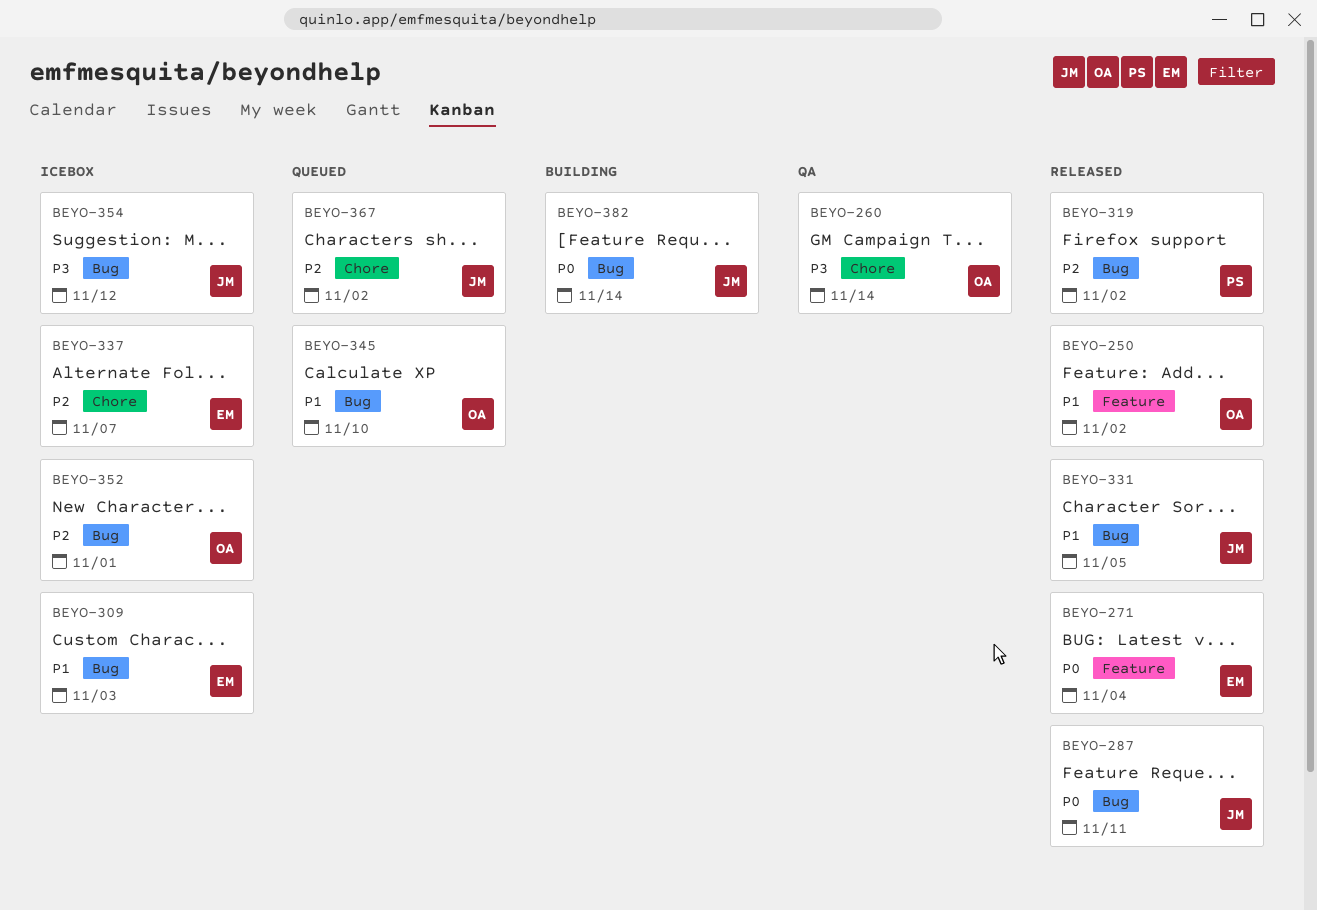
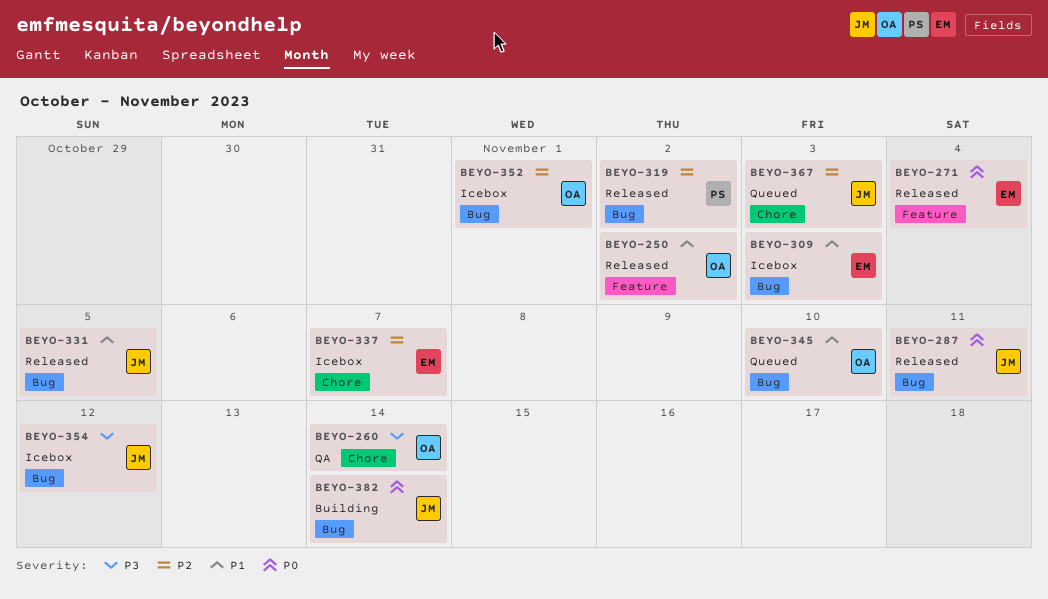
BEYO-367, due: Nov 2 -> Nov 3

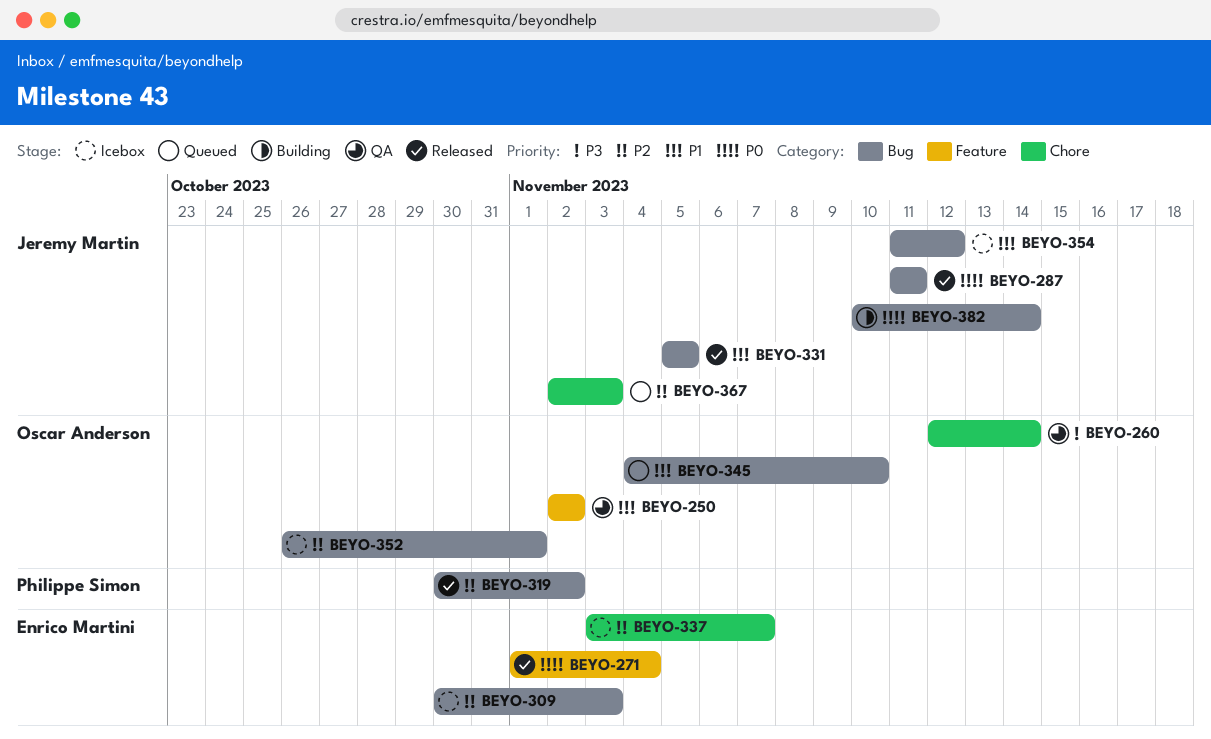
BEYO-250, status: Released -> QA
BEYO-309, priority: P1 -> P2
BEYO-354, priority: P3 -> P1

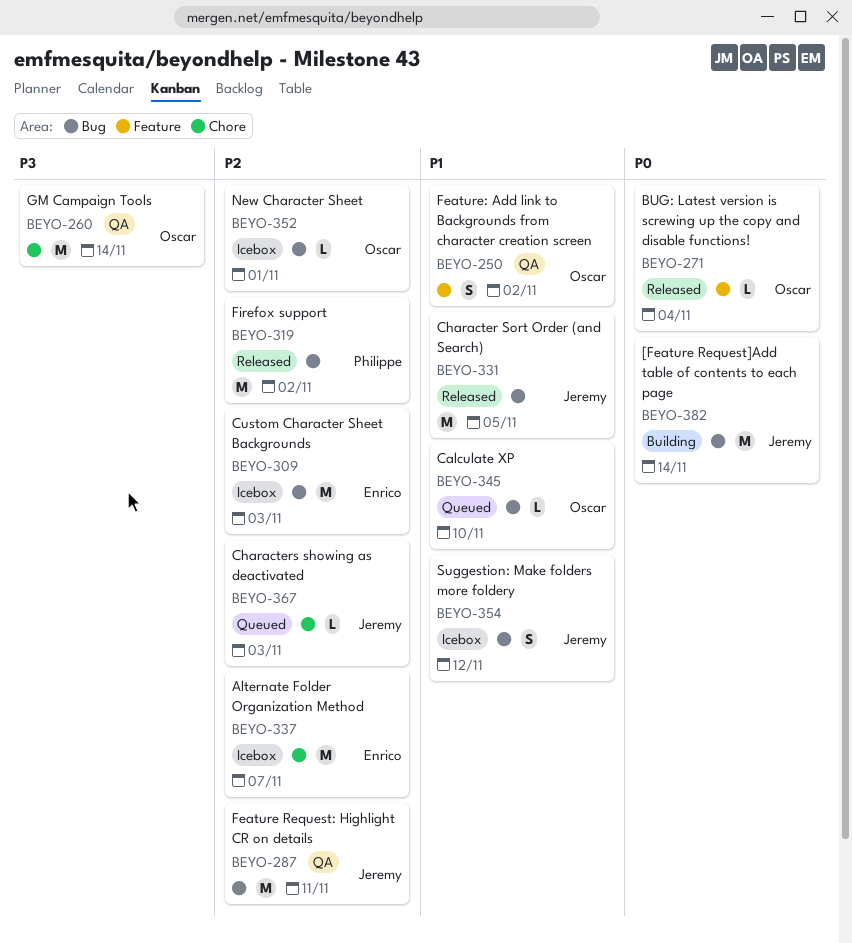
BEYO-271, owner: Enrico Martini -> Oscar Anderson
BEYO-287, status: Released -> QA
BEYO-287, priority: P0 -> P2

